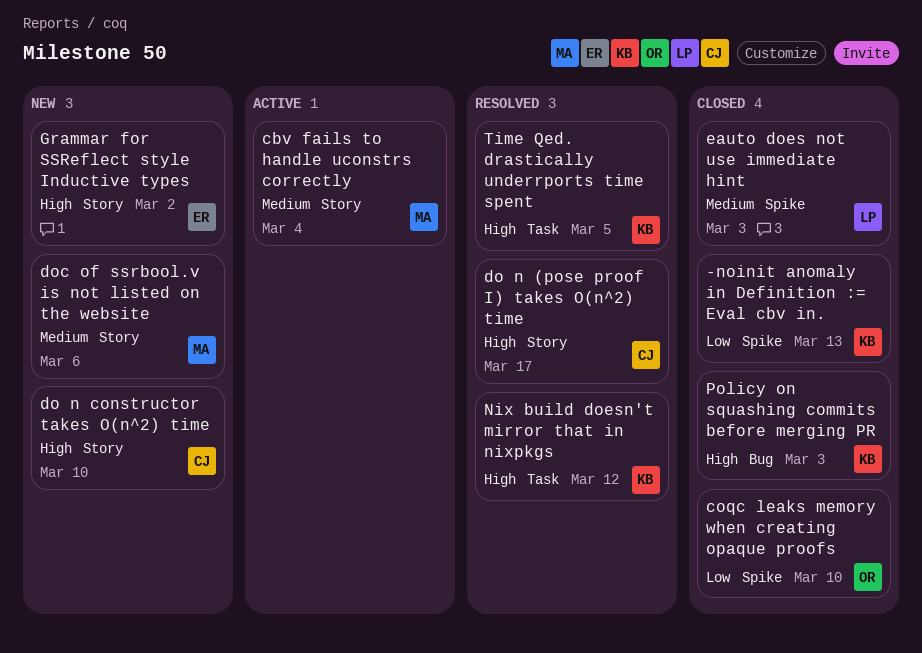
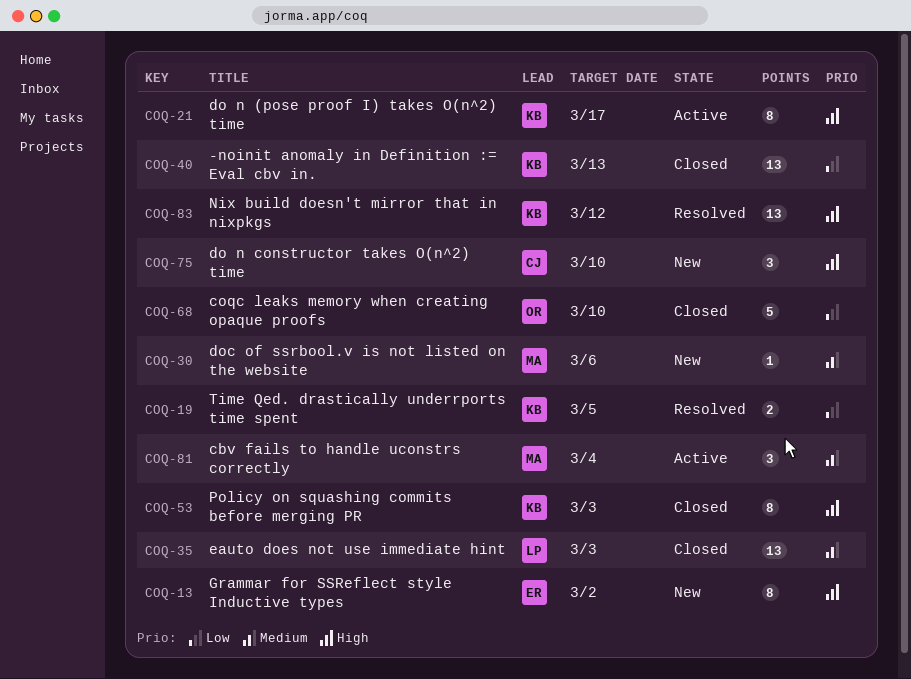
do n (pose proof I) takes O(n^2) time, status: Resolved -> Active
do n (pose proof I) takes O(n^2) time, owner: CJ -> KB
Time Qed. drastically underrports time spent, priority: High -> Low

